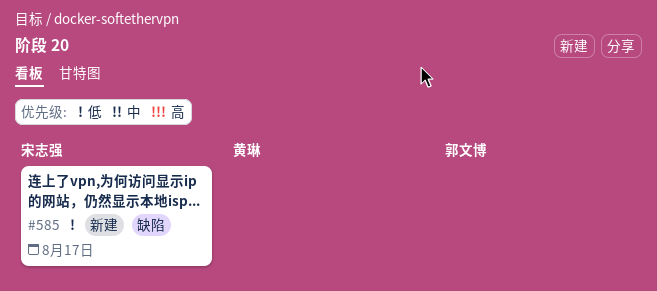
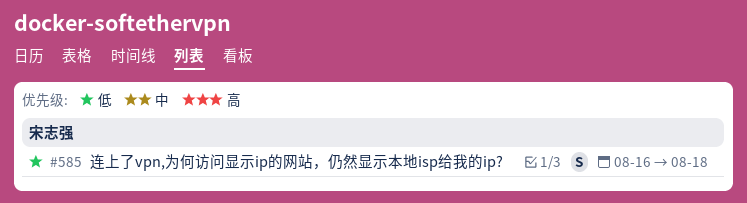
#585, due: Aug 17 -> Aug 18

